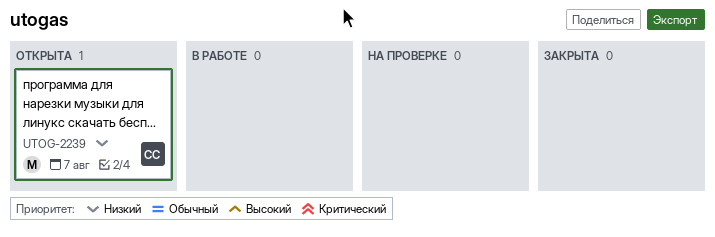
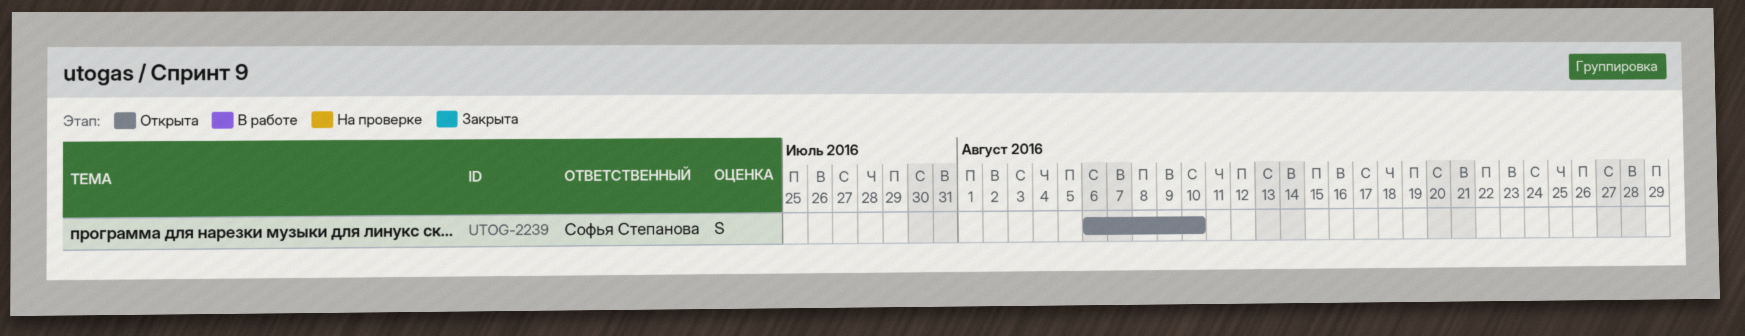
UTOG-2239, estimate: M -> S
UTOG-2239, due: Aug 7 -> Aug 10

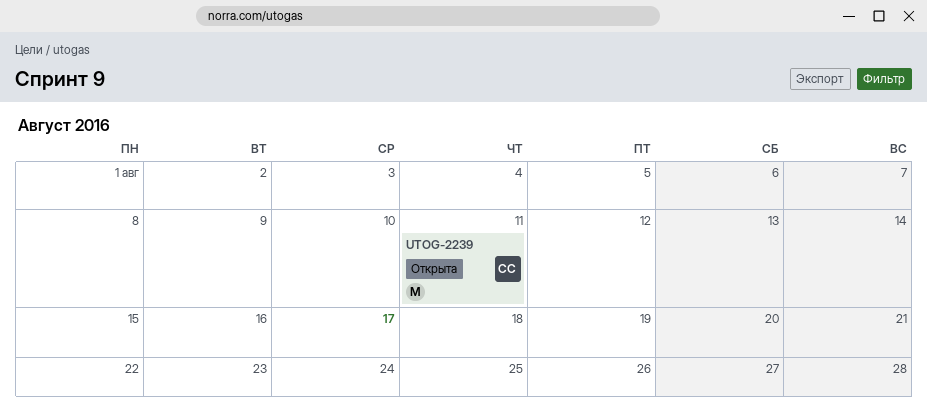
UTOG-2239, estimate: S -> M
UTOG-2239, due: Aug 10 -> Aug 11

